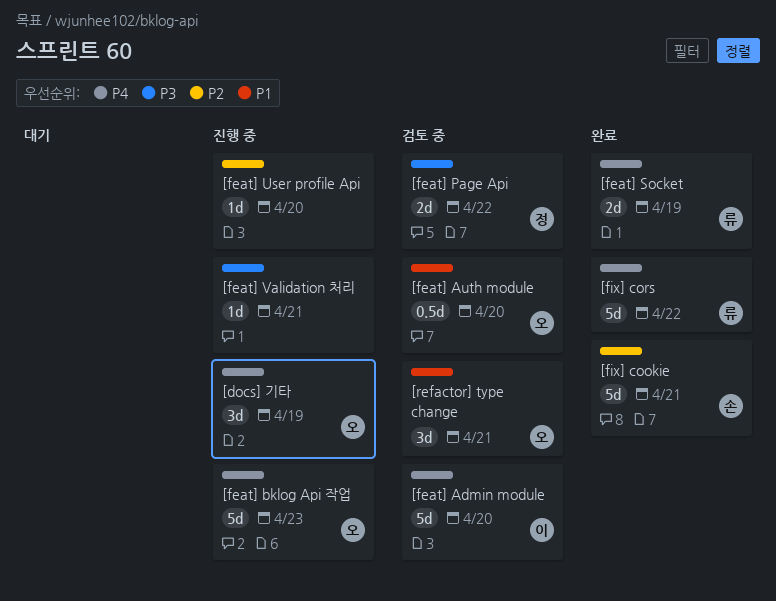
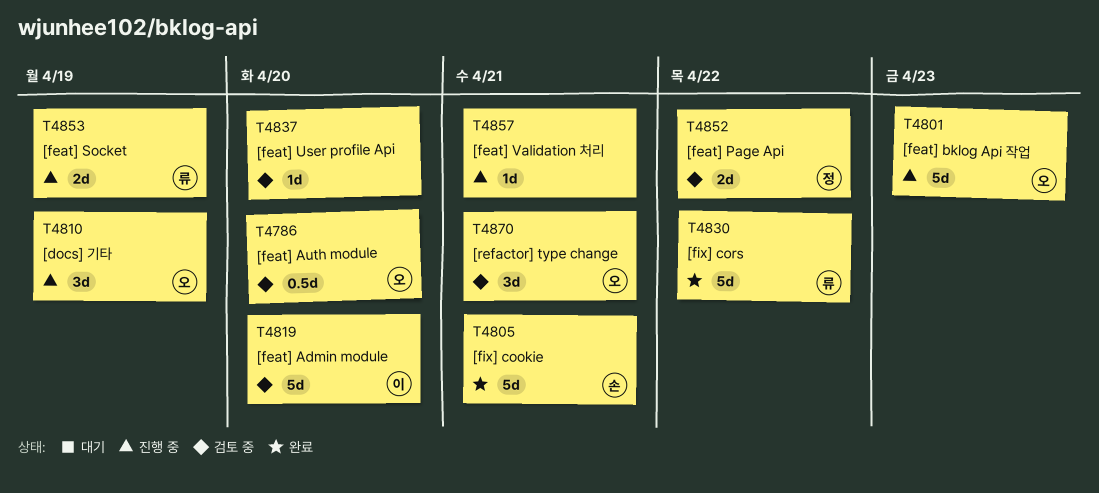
[feat] Socket, status: 완료 -> 진행 중
[feat] User profile Api, status: 진행 중 -> 검토 중

